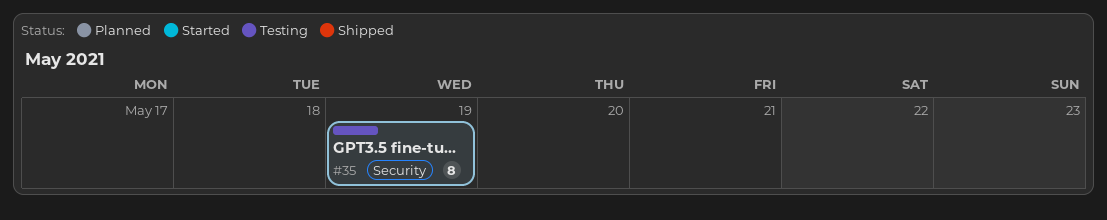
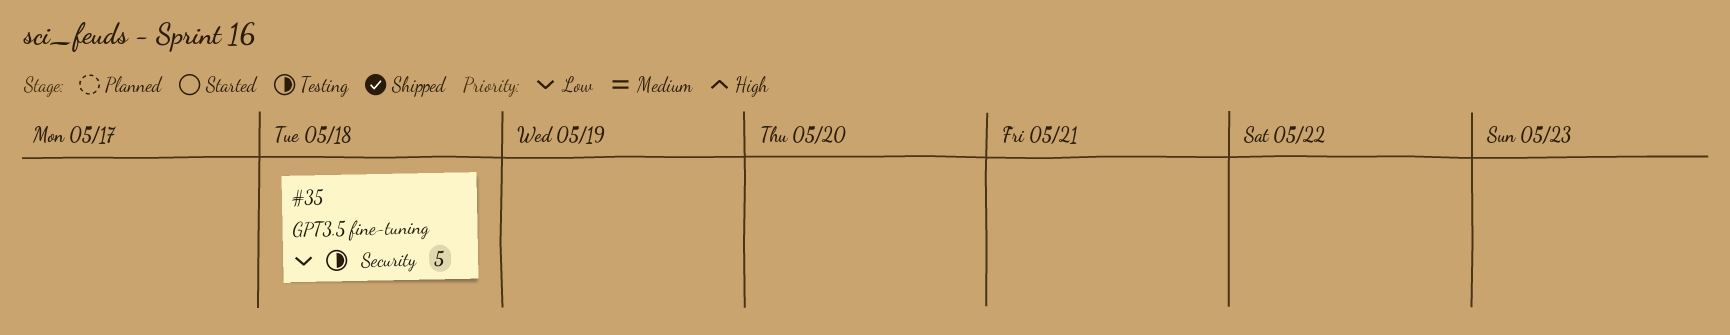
#35, estimate: 8 -> 5
#35, due: May 19 -> May 18

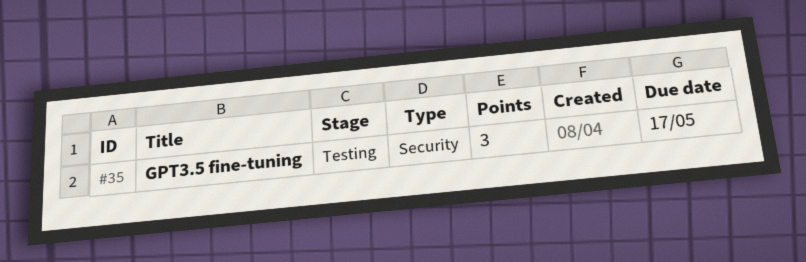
#35, estimate: 5 -> 3
#35, due: May 18 -> May 17

